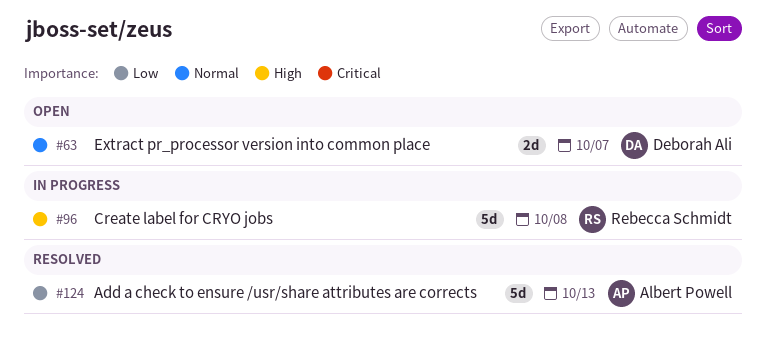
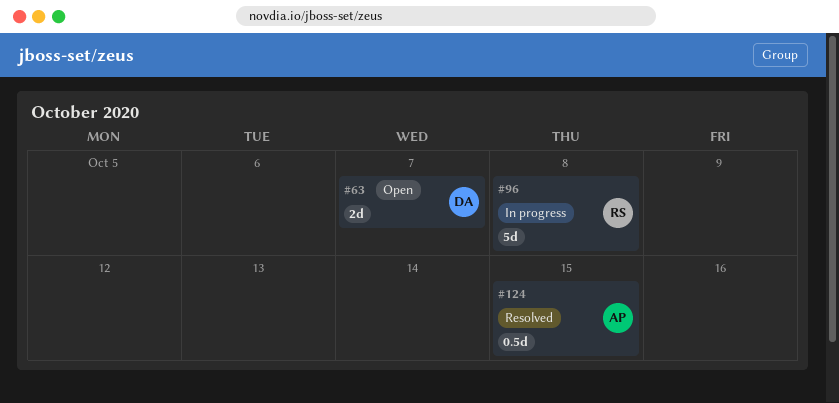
#124, estimate: 5d -> 0.5d
#124, due: Oct 13 -> Oct 15

